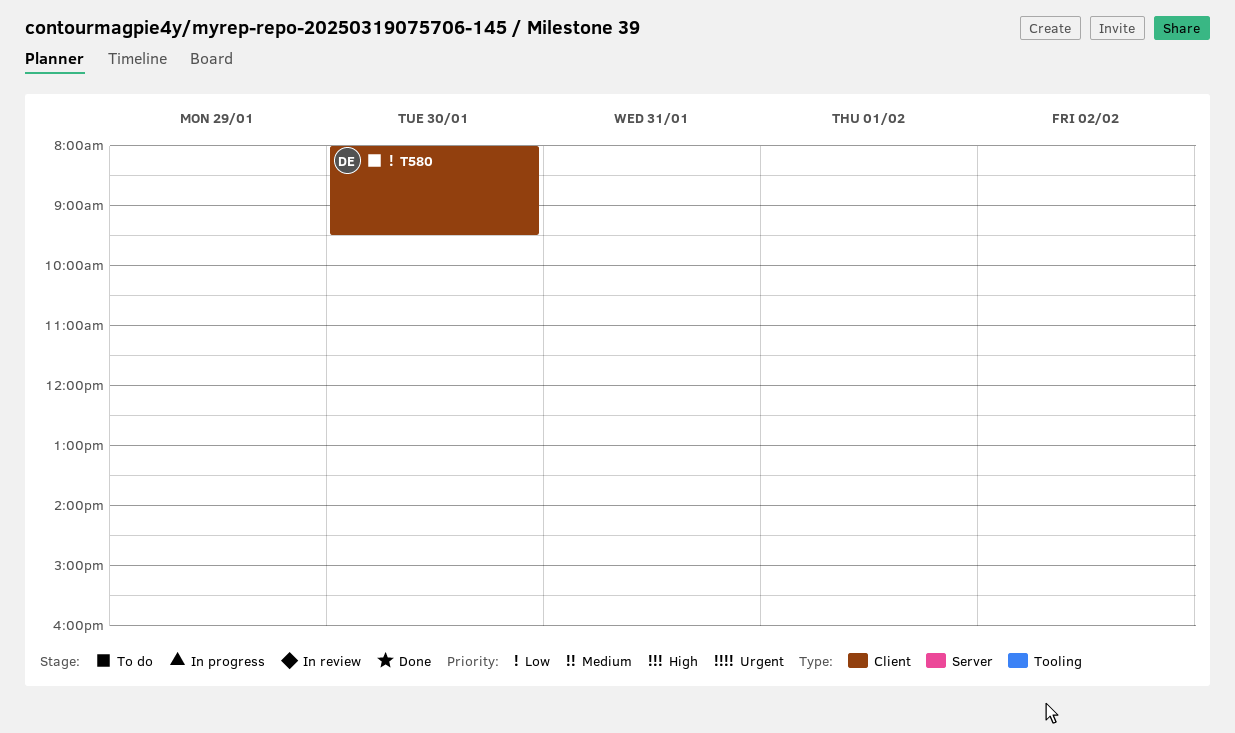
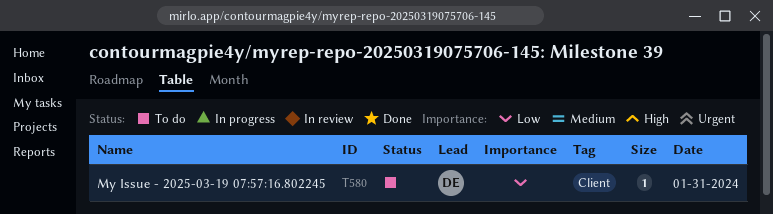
T580, day: Jan 30 -> Jan 31

